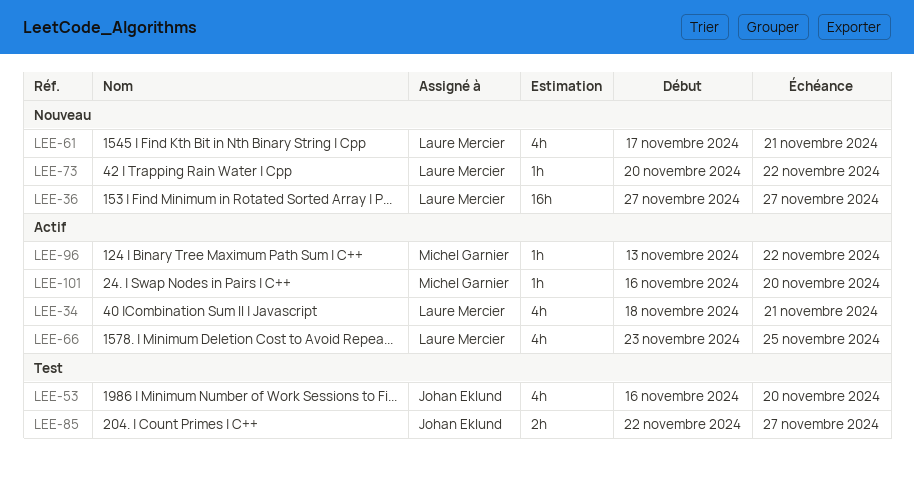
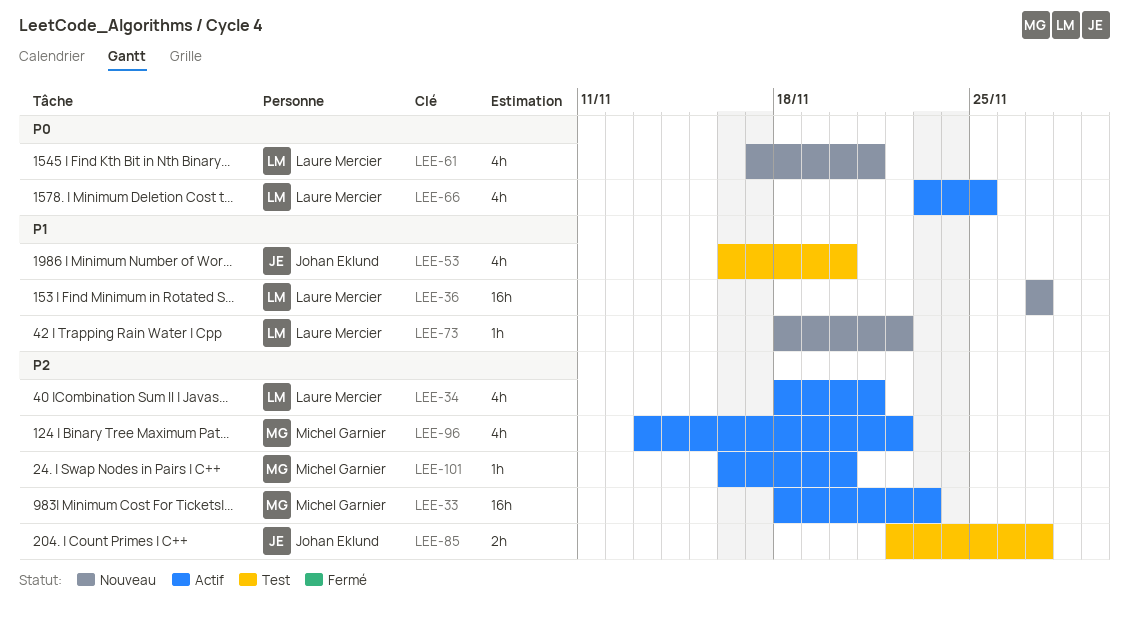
LEE-33: none -> present
LEE-73, start: Nov 20 -> Nov 18
LEE-96, estimate: 1h -> 4h

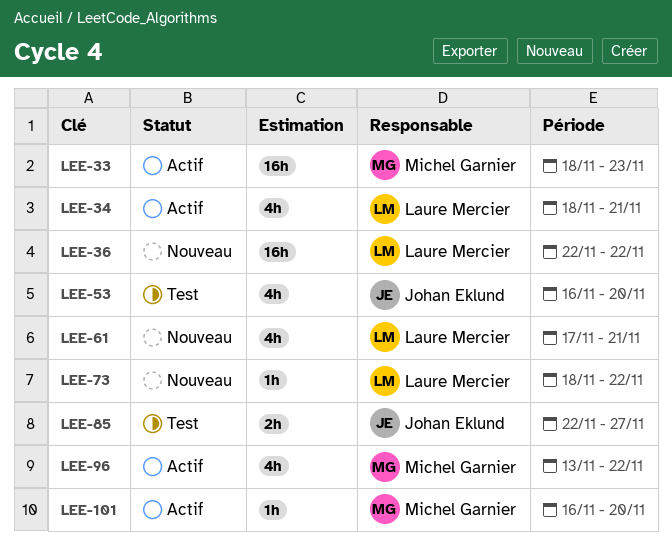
LEE-36, start: Nov 27 -> Nov 22
LEE-36, due: Nov 27 -> Nov 22
LEE-66: present -> none

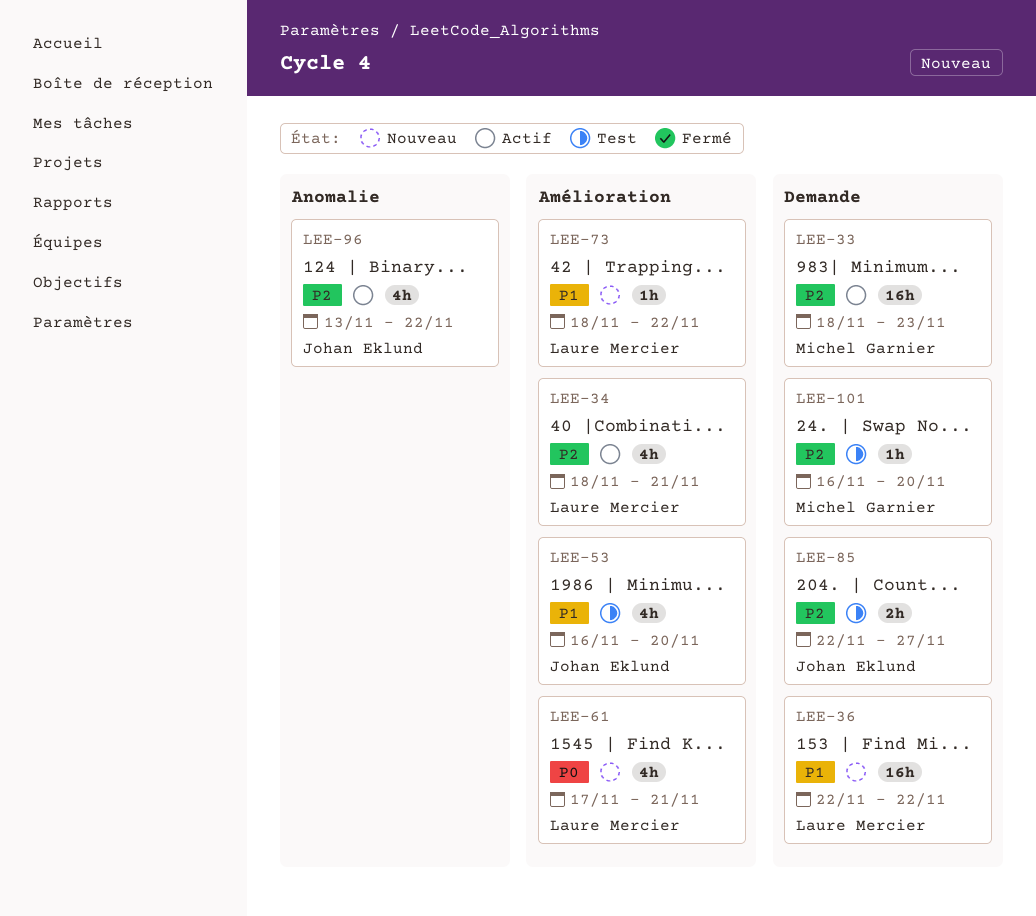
LEE-96, owner: Michel Garnier -> Johan Eklund
LEE-101, status: Actif -> Test

